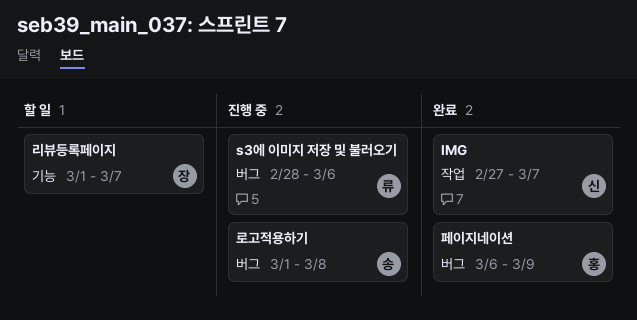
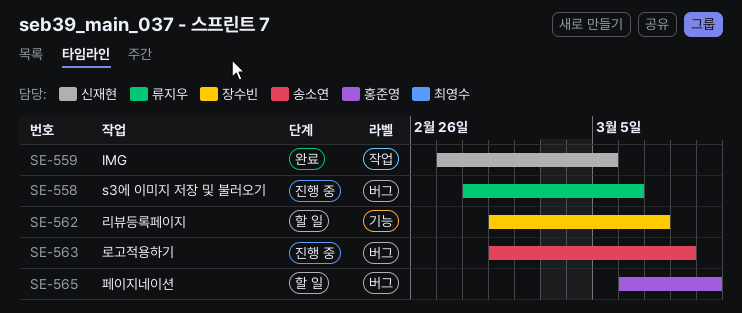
IMG, due: Mar 7 -> Mar 5
페이지네이션, status: 완료 -> 할 일

